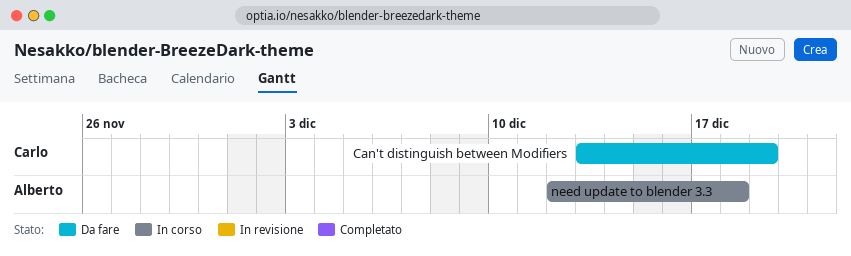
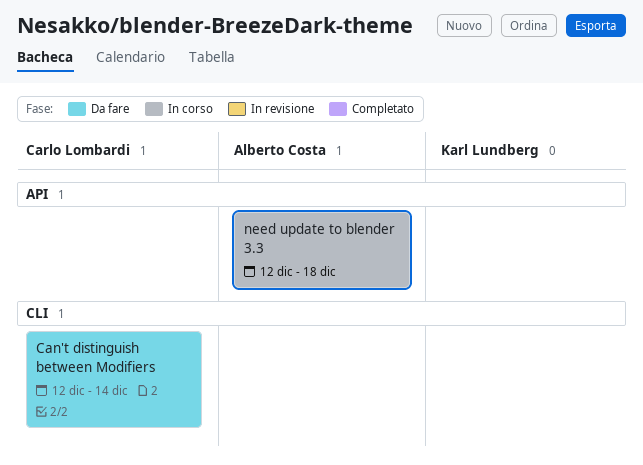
Can't distinguish between Modifiers, start: Dec 13 -> Dec 12
Can't distinguish between Modifiers, due: Dec 19 -> Dec 14

